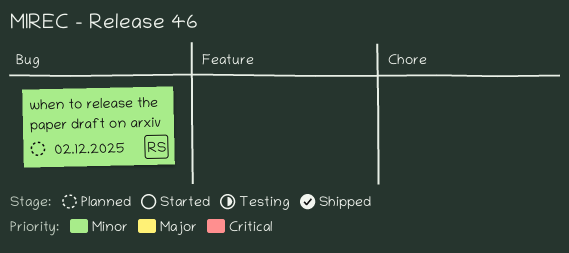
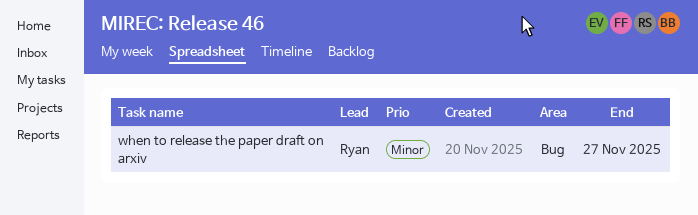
when to release the paper draft on arxiv, due: Dec 2 -> Nov 27

